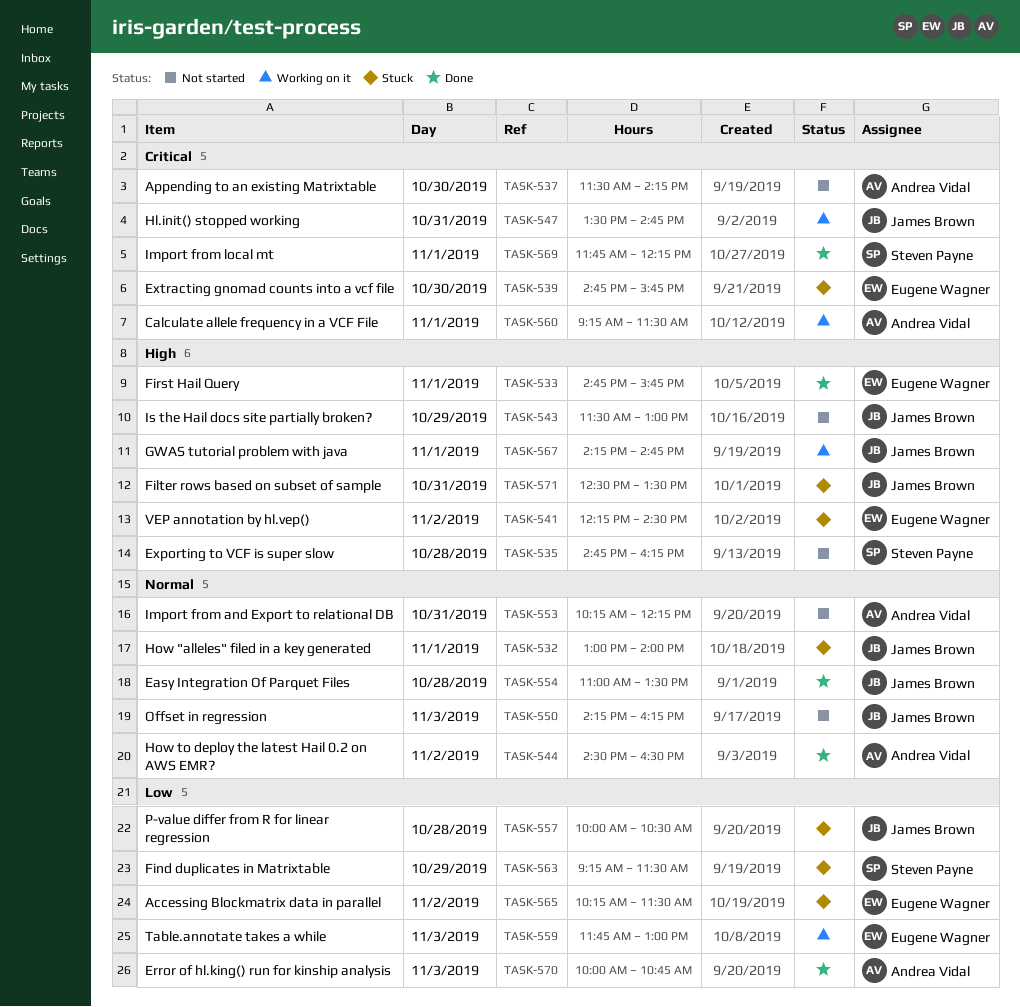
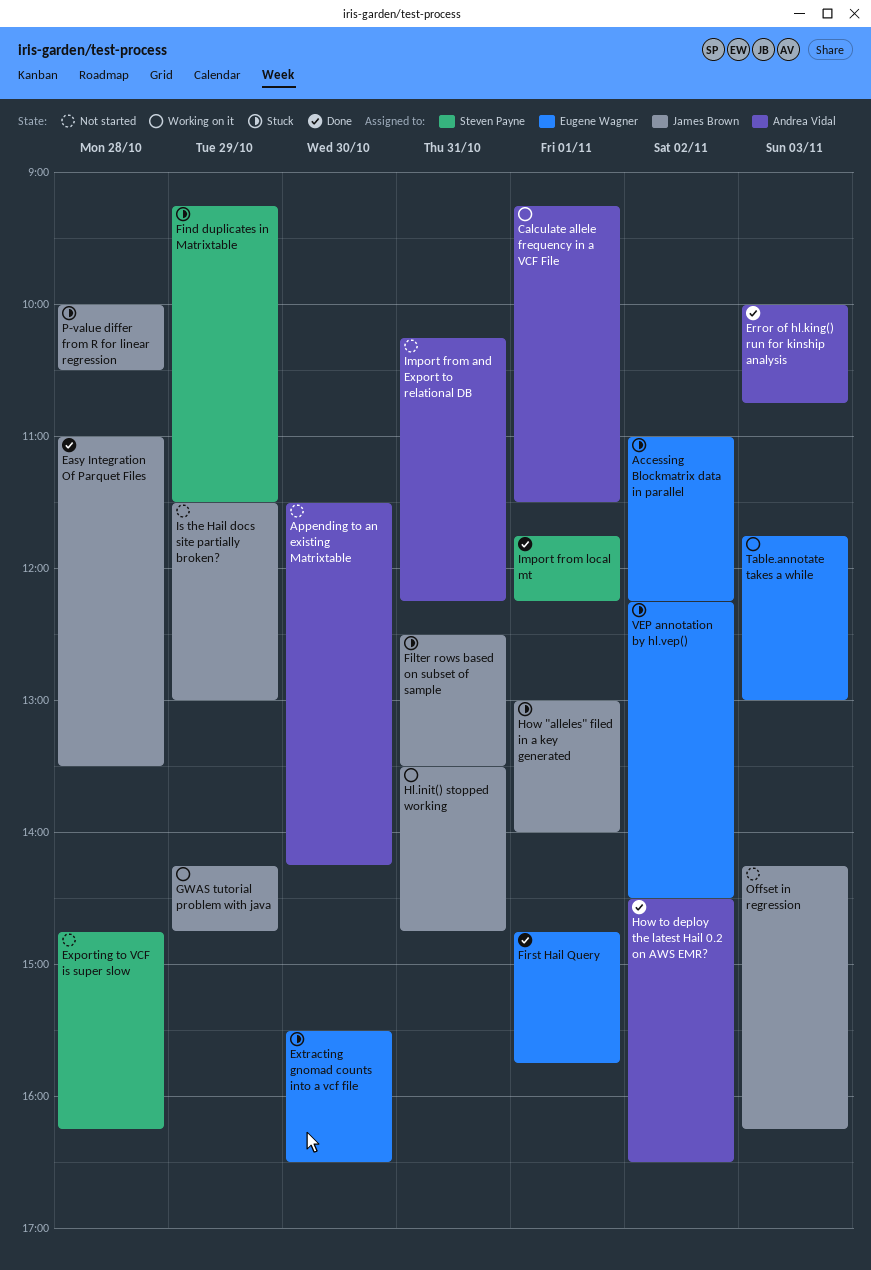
Accessing Blockmatrix data in parallel, begins: 10:15 -> 11:00
Accessing Blockmatrix data in parallel, ends: 11:30 -> 12:15
Extracting gnomad counts into a vcf file, begins: 14:45 -> 15:30
Extracting gnomad counts into a vcf file, ends: 15:45 -> 16:30
GWAS tutorial problem with java, day: Nov 1 -> Oct 29

